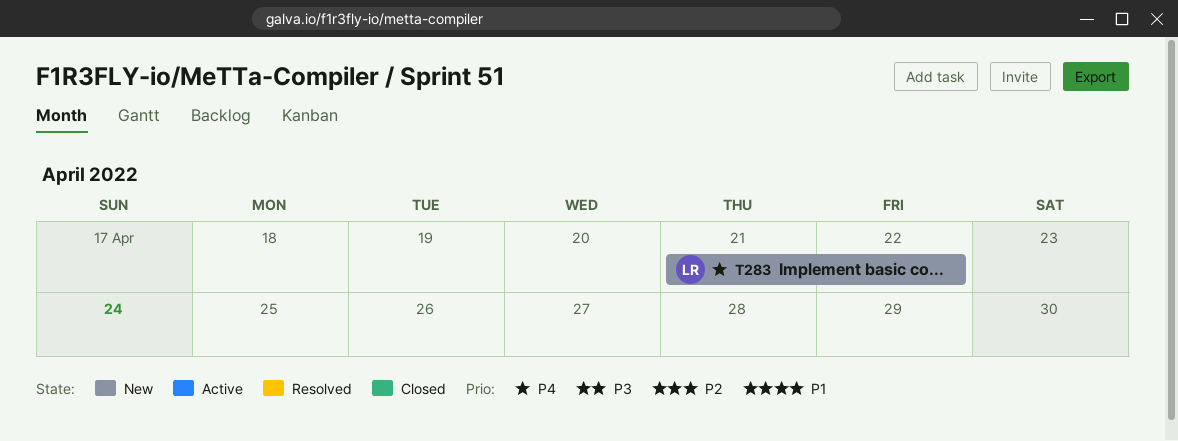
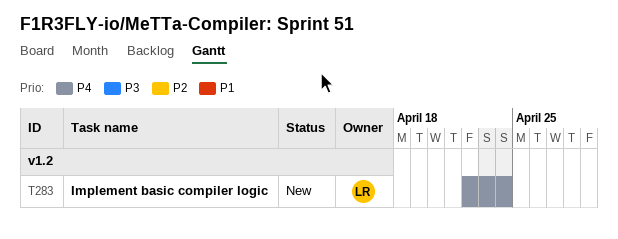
T283, start: Apr 21 -> Apr 22
T283, due: Apr 22 -> Apr 24

